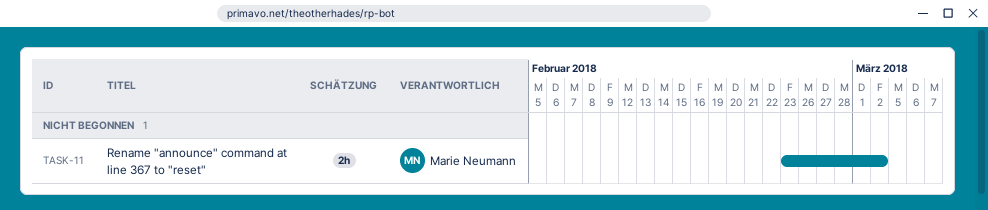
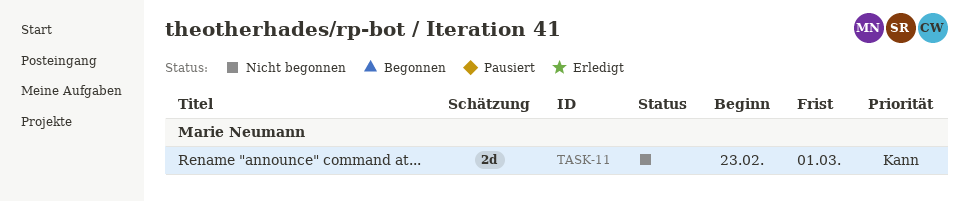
TASK-11, estimate: 2h -> 2d
TASK-11, due: Mar 2 -> Mar 1

